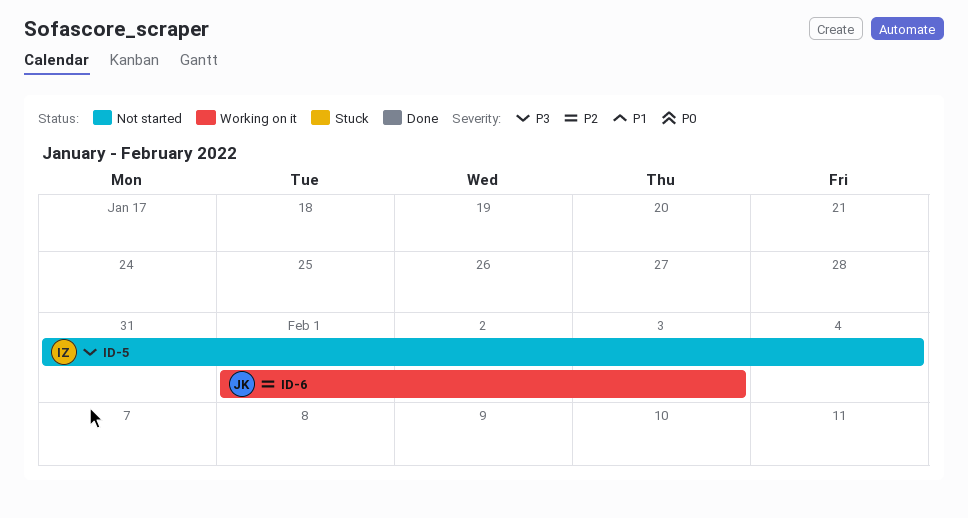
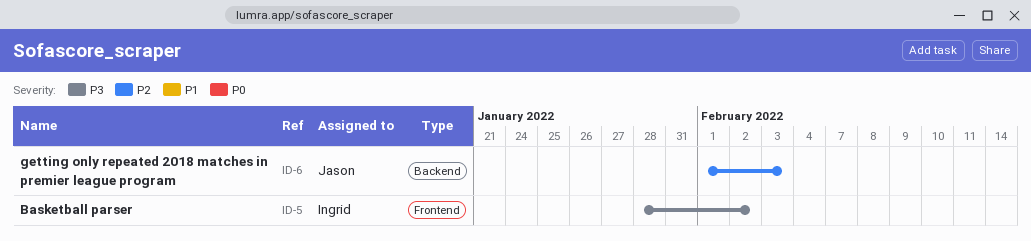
ID-5, start: Jan 31 -> Jan 28
ID-5, due: Feb 4 -> Feb 2

